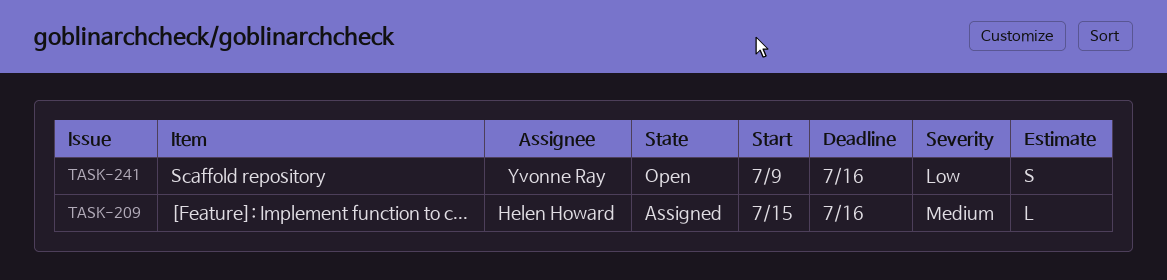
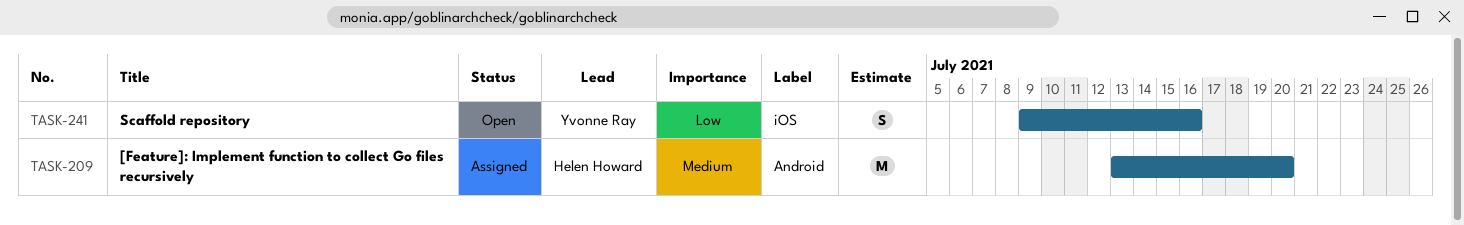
TASK-209, estimate: L -> M
TASK-209, start: Jul 15 -> Jul 13
TASK-209, due: Jul 16 -> Jul 20

